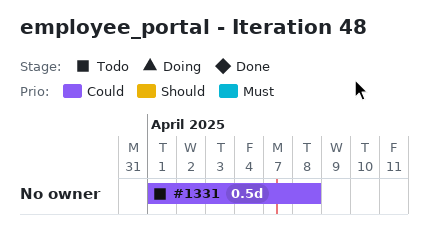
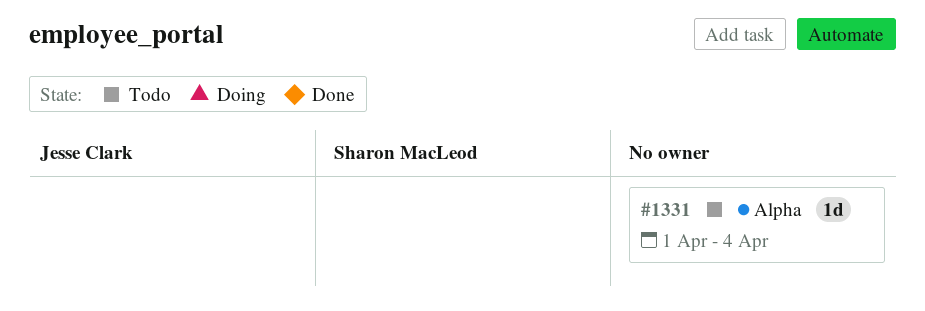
#1331, estimate: 0.5d -> 1d
#1331, due: Apr 8 -> Apr 4

